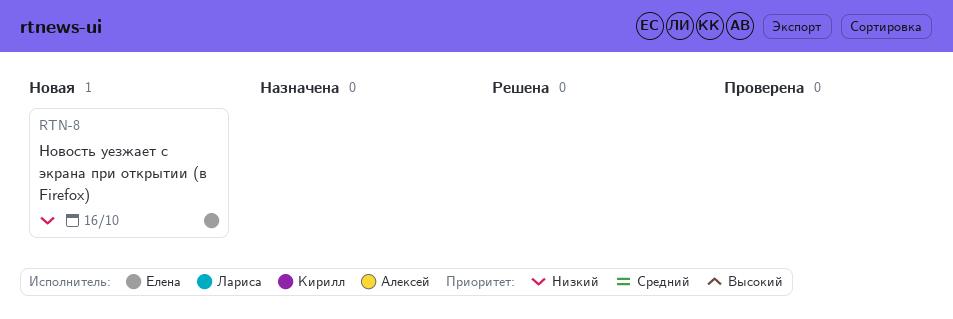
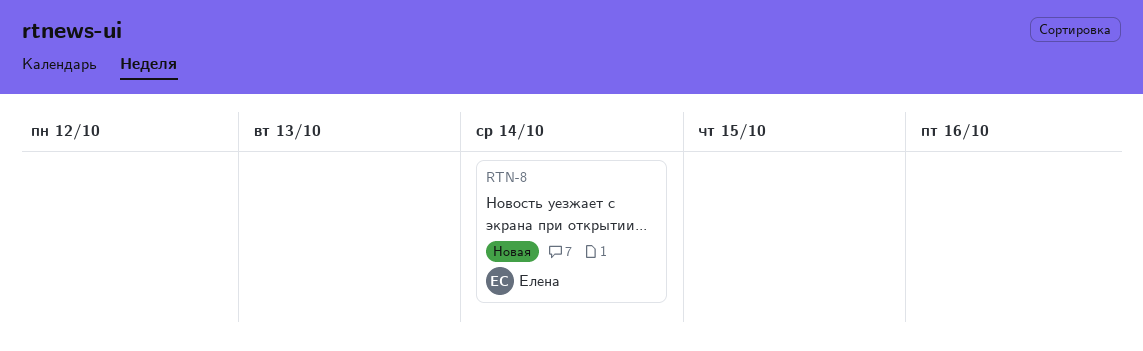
RTN-8, due: Oct 16 -> Oct 14

